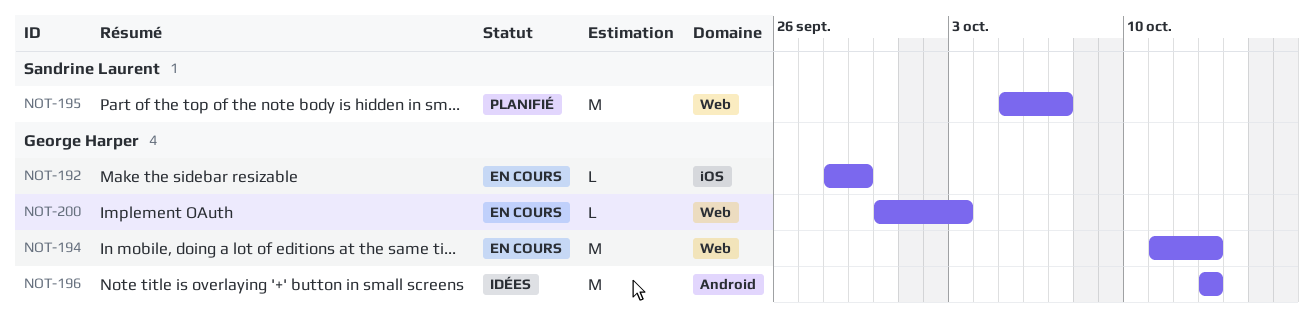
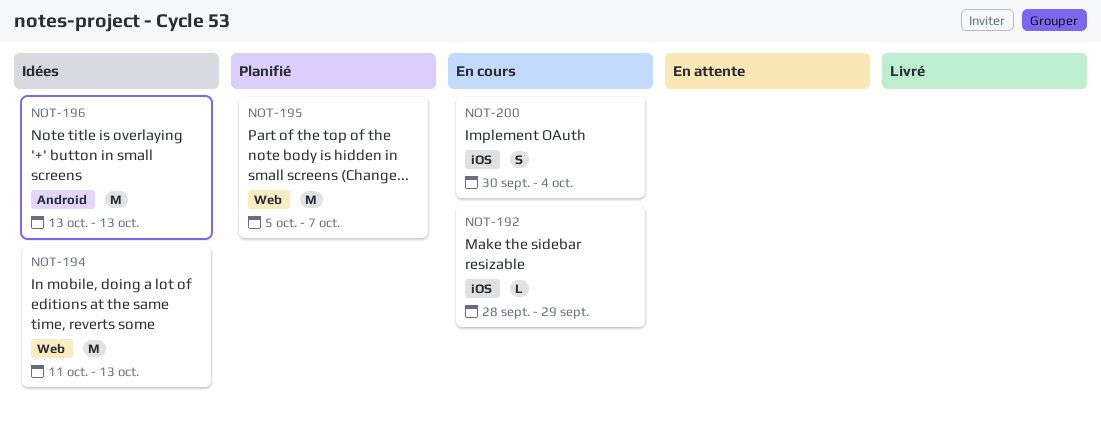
NOT-194, status: En cours -> Idées
NOT-200, label: Web -> iOS
NOT-200, estimate: L -> S
NOT-200, due: Oct 3 -> Oct 4

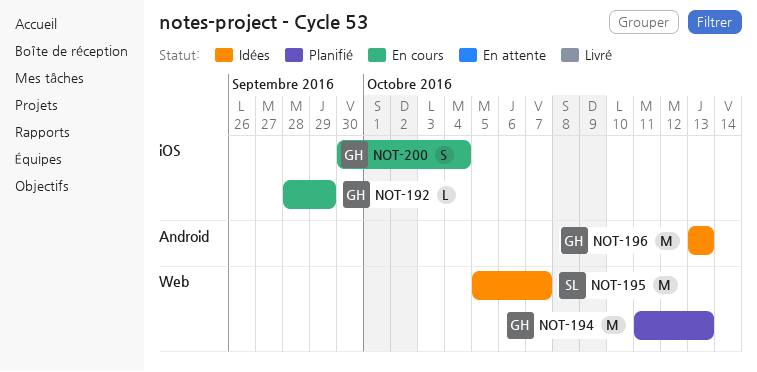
NOT-194, status: Idées -> Planifié
NOT-195, status: Planifié -> Idées

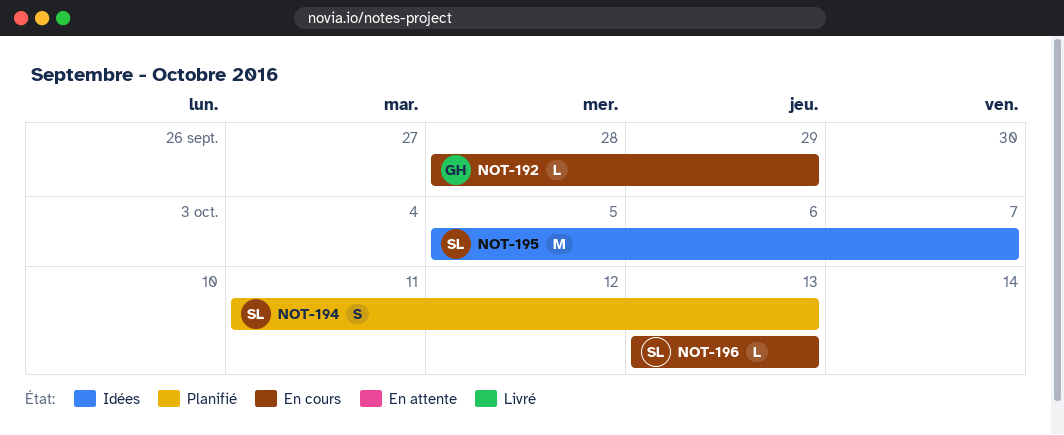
NOT-194, owner: GH -> SL
NOT-194, estimate: M -> S
NOT-196, status: Idées -> En cours
NOT-196, owner: GH -> SL
NOT-196, estimate: M -> L
NOT-200: present -> none

